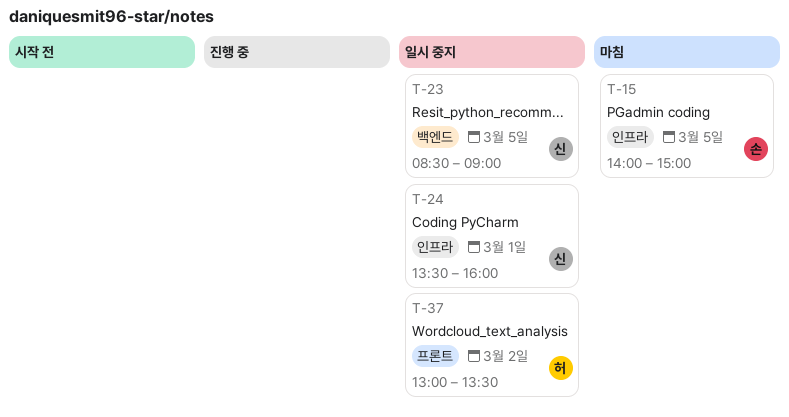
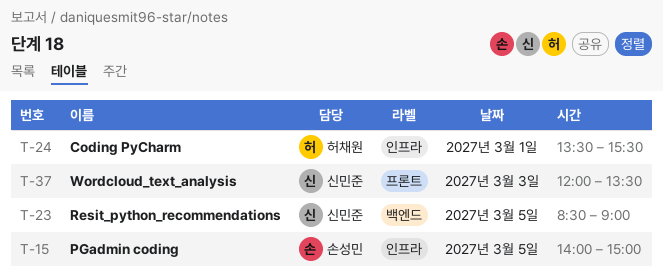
T-24, owner: 신민준 -> 허채원
T-24, ends: 16:00 -> 15:30
T-37, owner: 허채원 -> 신민준
T-37, day: Mar 2 -> Mar 3
T-37, begins: 13:00 -> 12:00

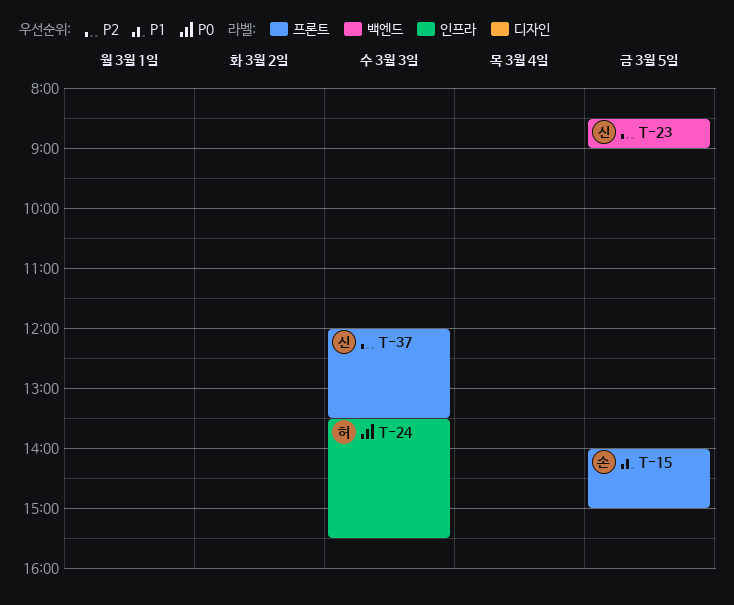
T-15, label: 인프라 -> 프론트
T-24, day: Mar 1 -> Mar 3

